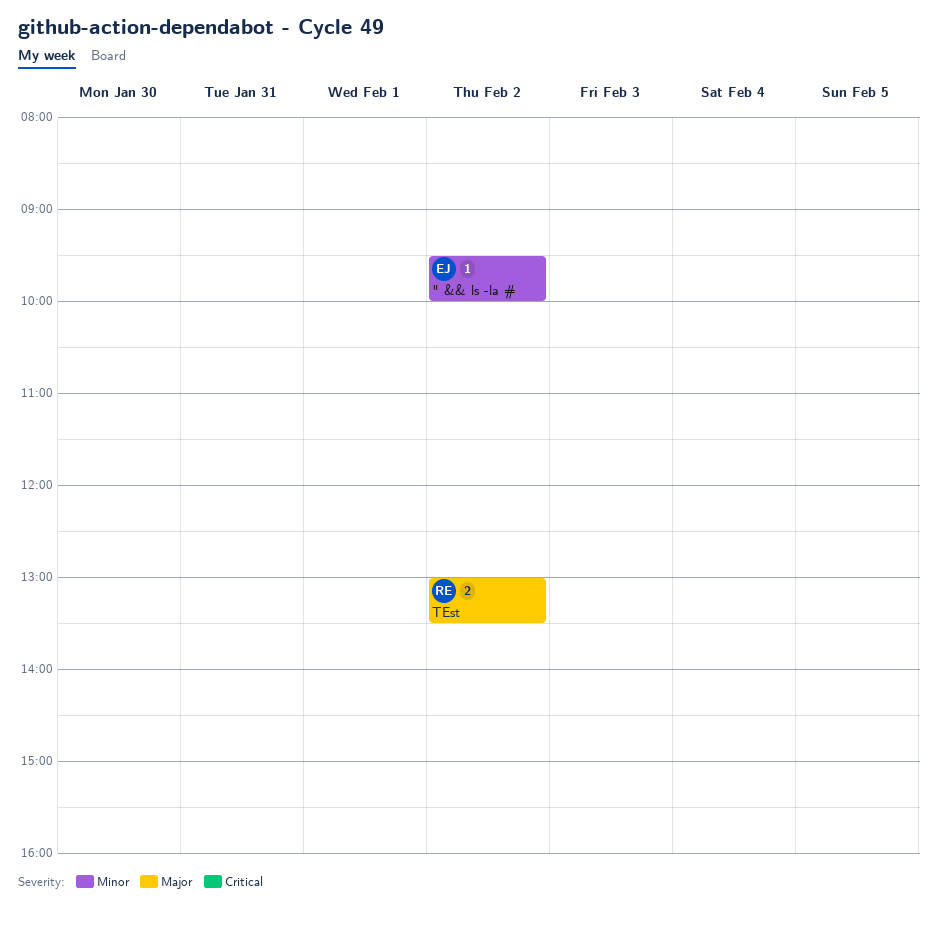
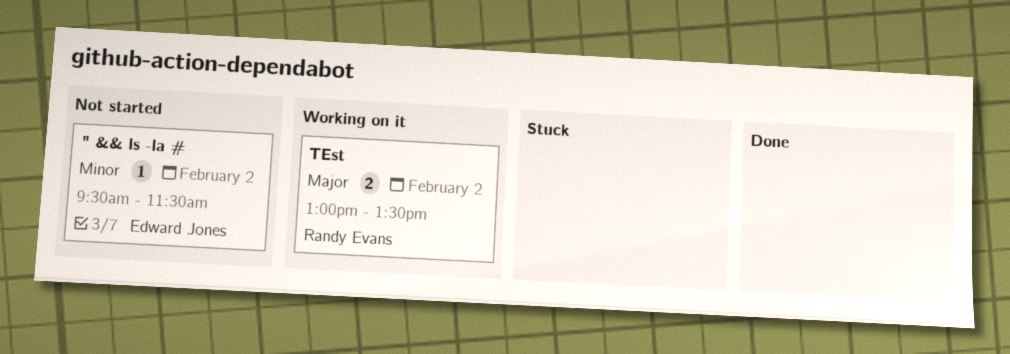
" && ls -la #, ends: 10:00 -> 11:30

